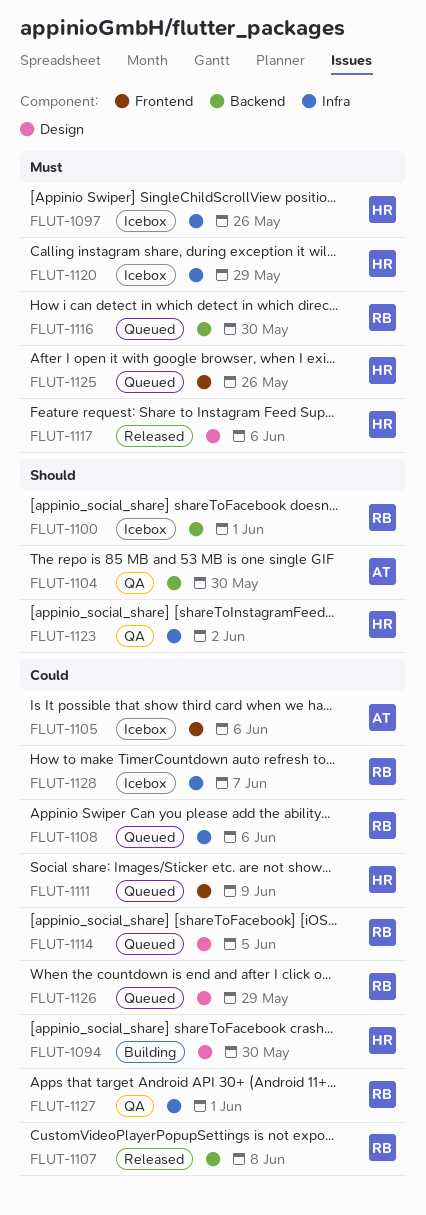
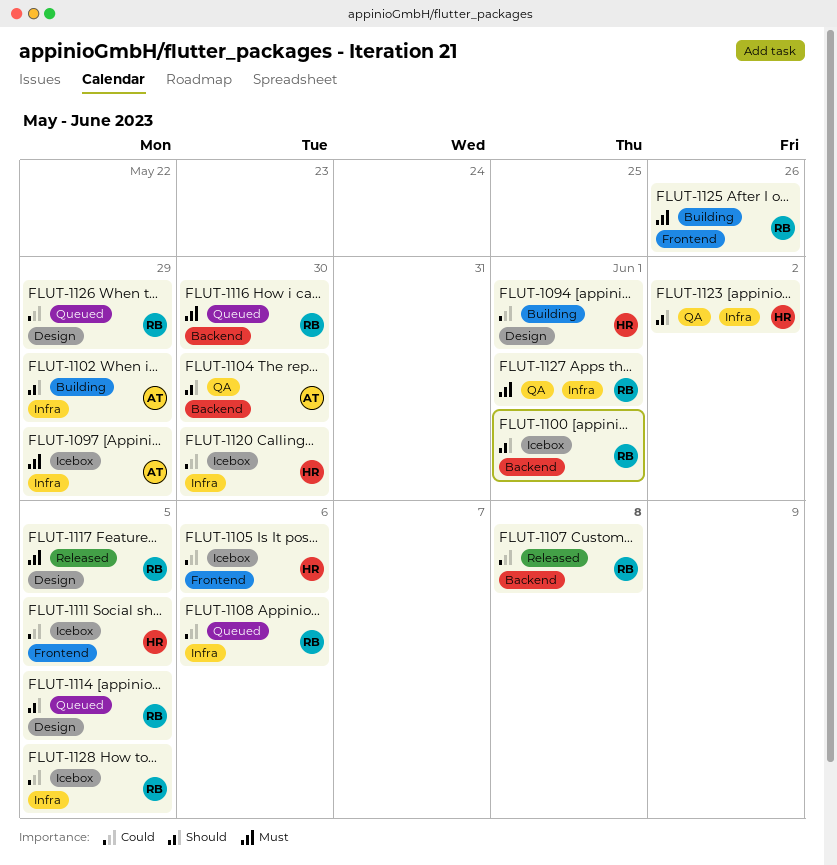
FLUT-1094, due: May 30 -> Jun 1
FLUT-1097, owner: HR -> AT
FLUT-1097, due: May 26 -> May 29
FLUT-1102: none -> present
FLUT-1105, owner: AT -> HR
FLUT-1111, status: Queued -> Icebox
FLUT-1111, due: Jun 9 -> Jun 5
FLUT-1114, priority: Could -> Should
FLUT-1117, owner: HR -> RB
FLUT-1117, due: Jun 6 -> Jun 5
FLUT-1120, priority: Must -> Could
FLUT-1120, due: May 29 -> May 30
FLUT-1125, status: Queued -> Building
FLUT-1125, owner: HR -> RB
FLUT-1127, priority: Could -> Must
FLUT-1128, due: Jun 7 -> Jun 5

